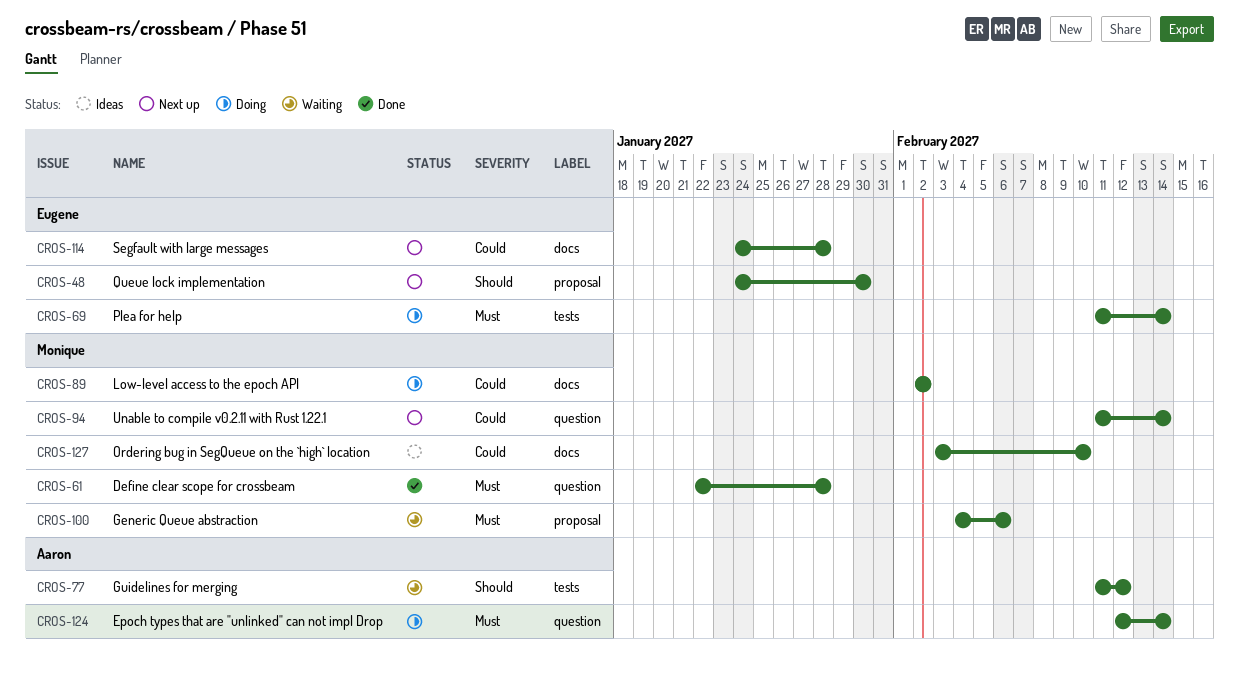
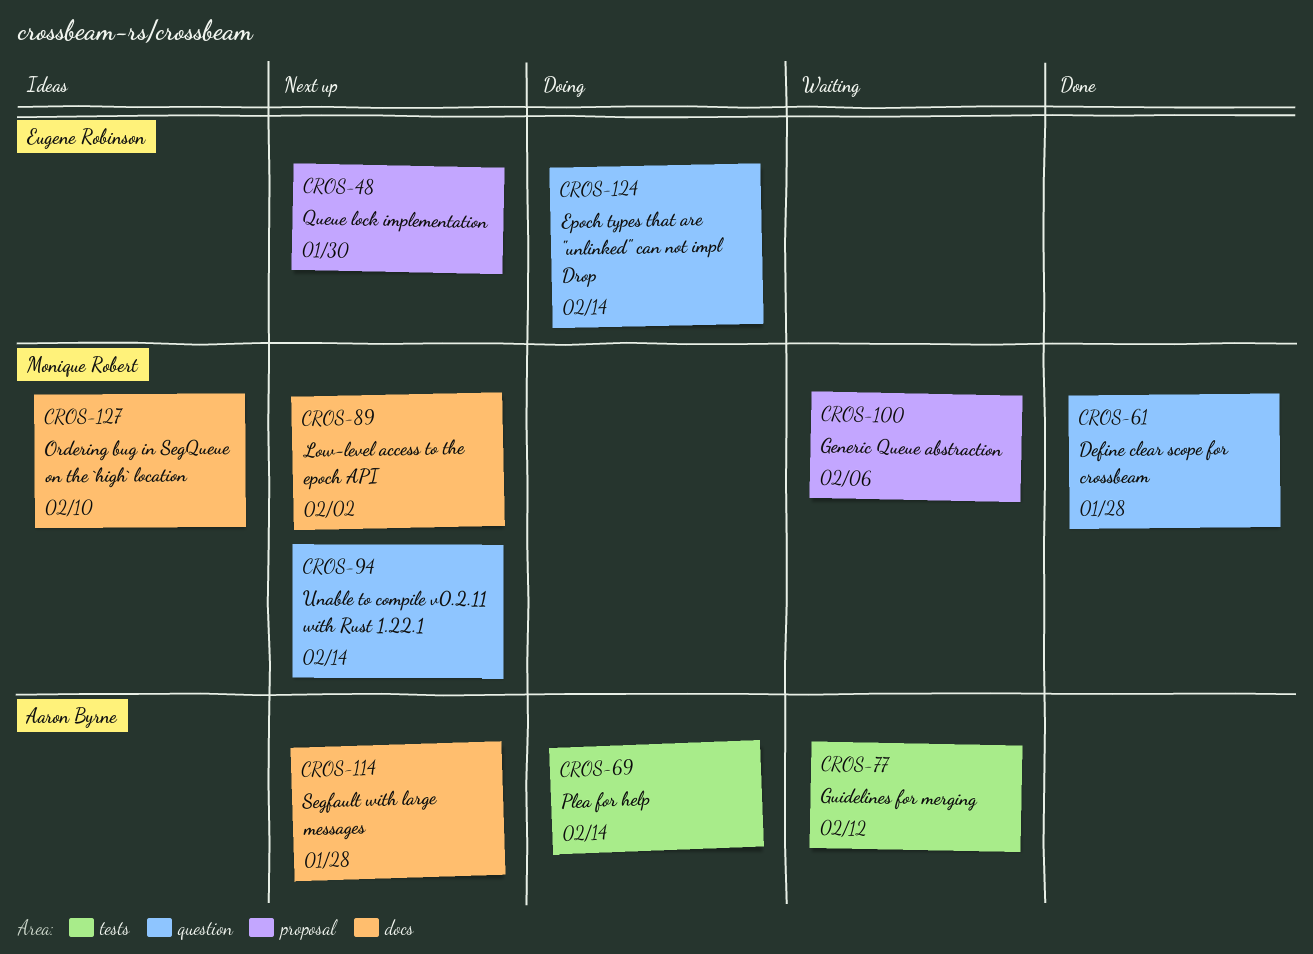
CROS-69, owner: Eugene Robinson -> Aaron Byrne
CROS-89, status: Doing -> Next up
CROS-114, owner: Eugene Robinson -> Aaron Byrne
CROS-124, owner: Aaron Byrne -> Eugene Robinson

